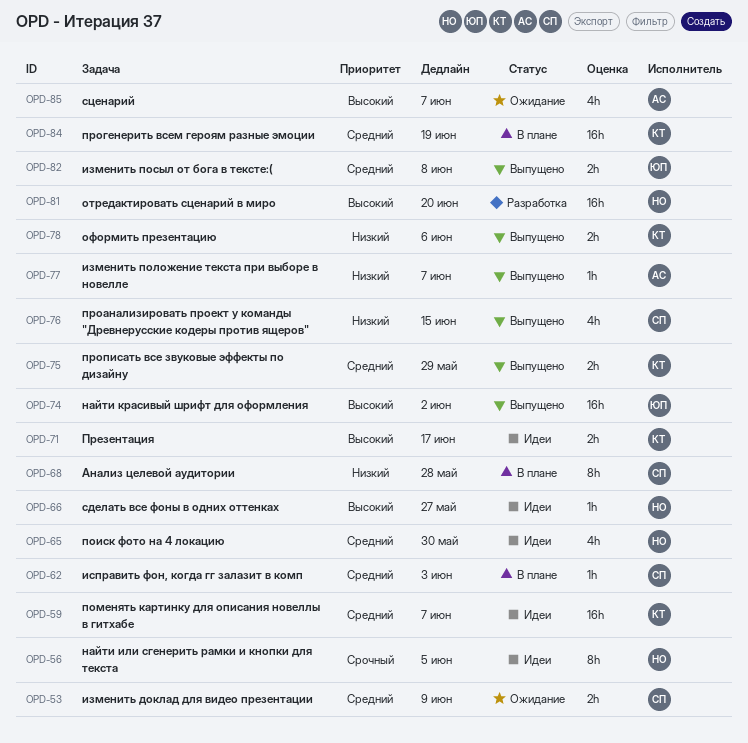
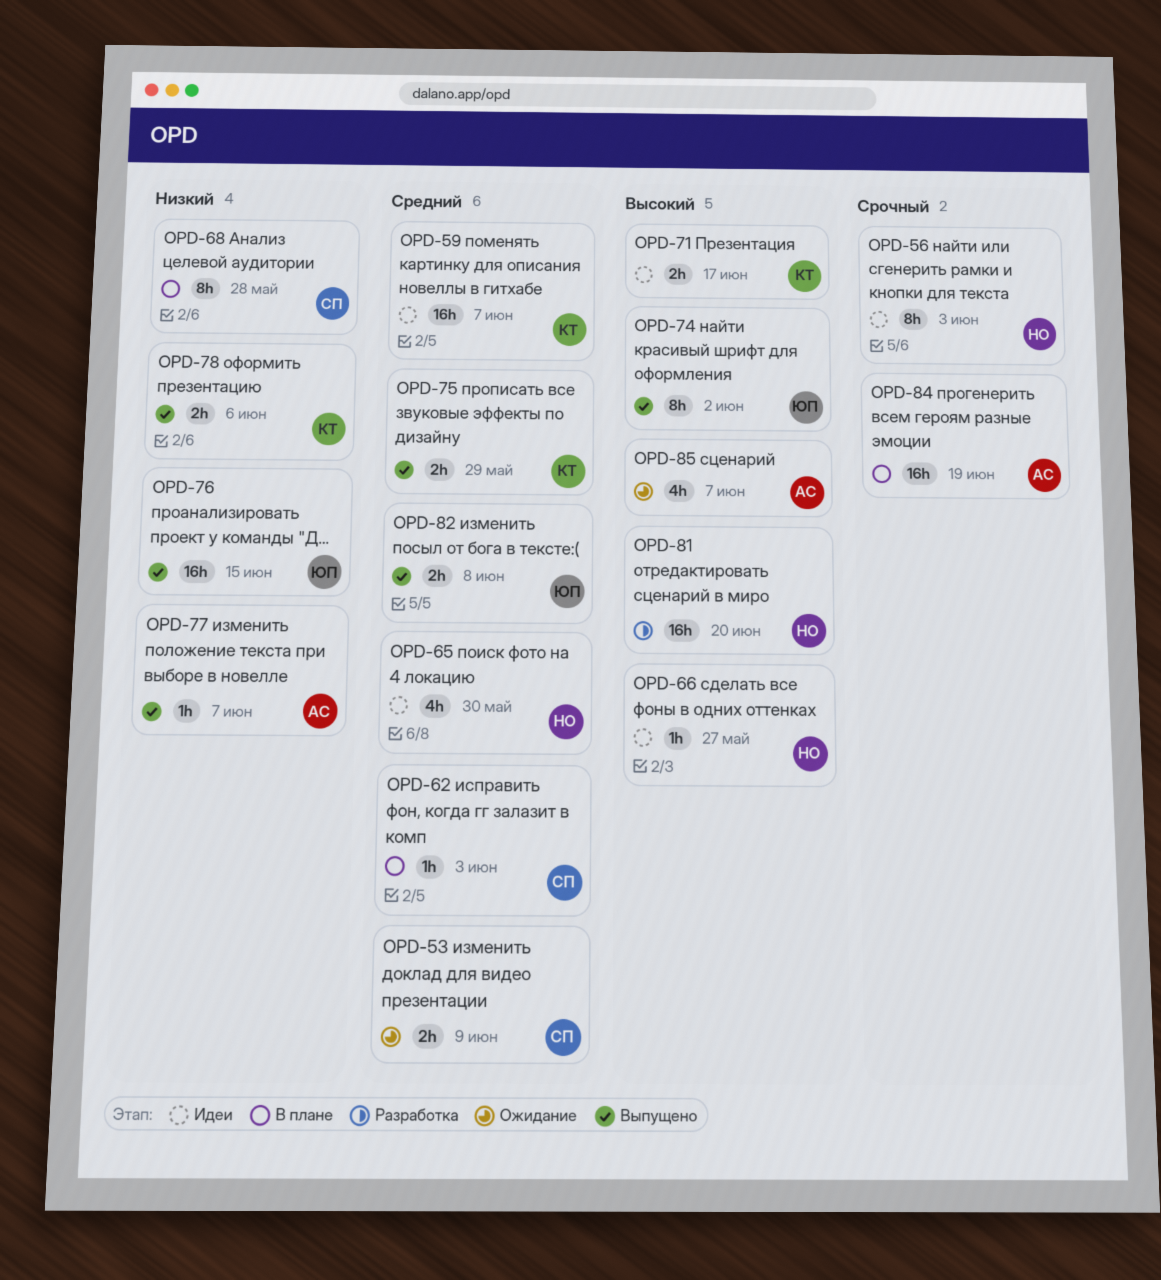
OPD-56, due: Jun 5 -> Jun 3
OPD-74, estimate: 16h -> 8h
OPD-76, owner: СП -> ЮП
OPD-76, estimate: 4h -> 16h
OPD-84, owner: КТ -> АС
OPD-84, priority: Средний -> Срочный

